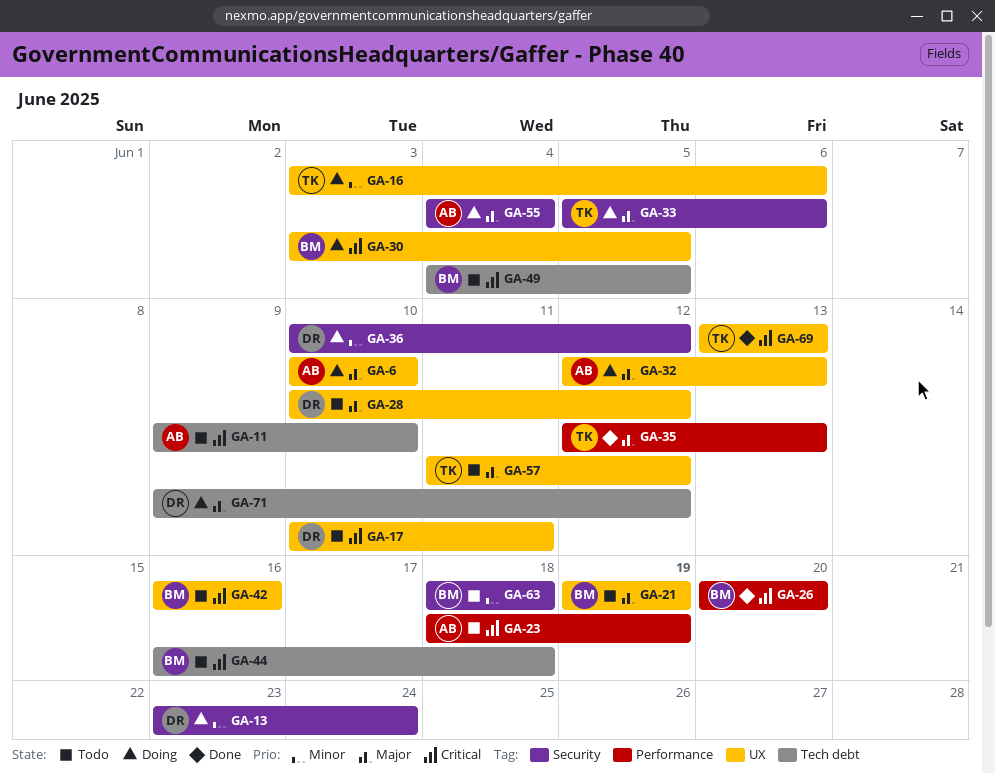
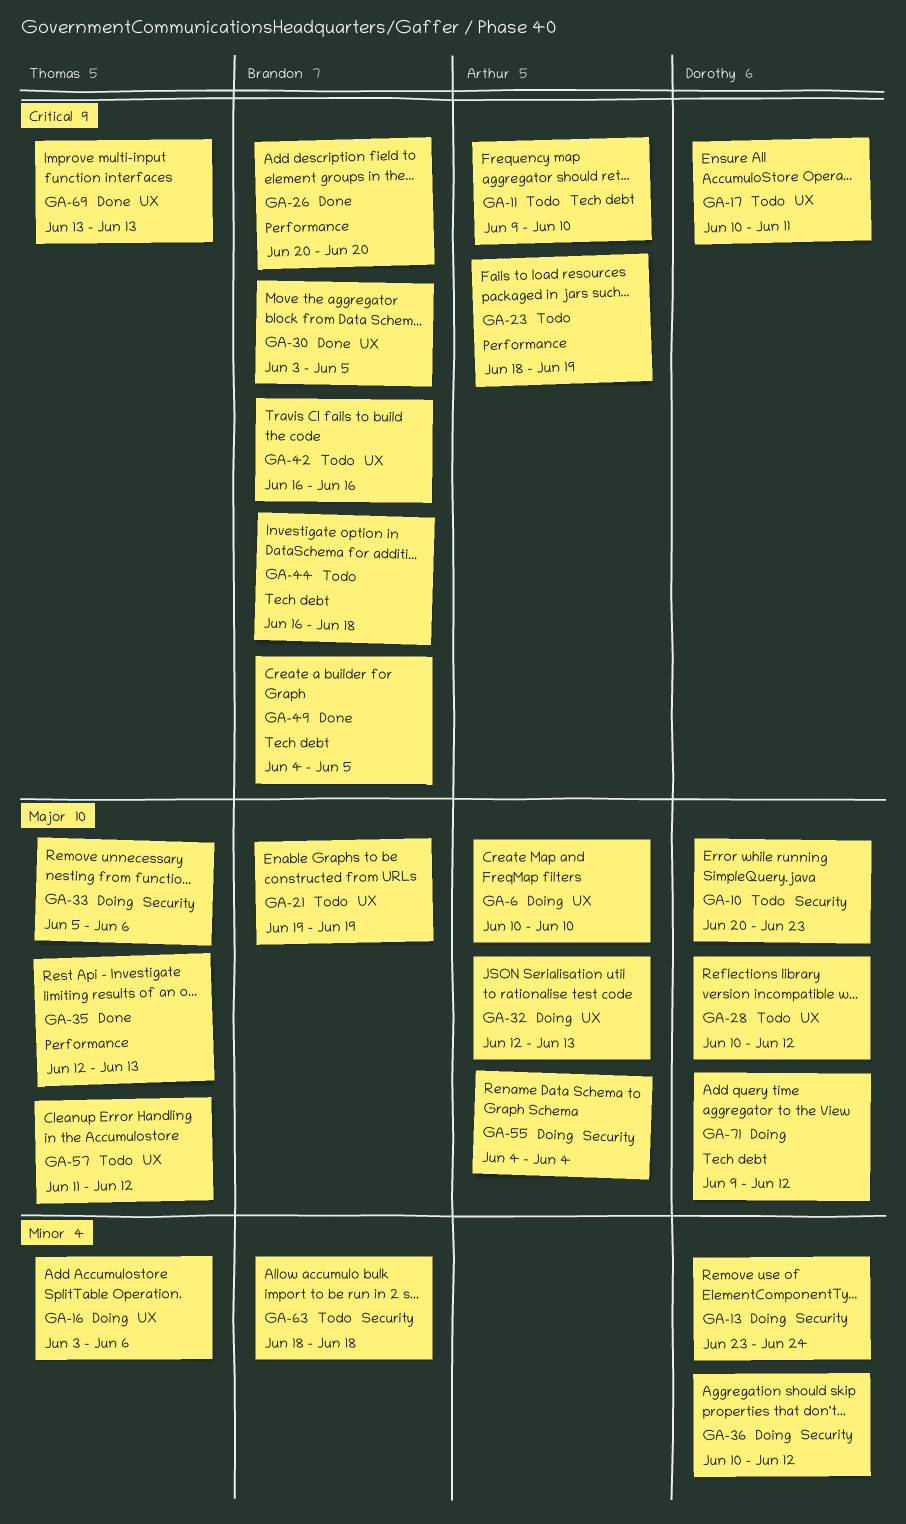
GA-10: none -> present
GA-30, status: Doing -> Done
GA-49, status: Todo -> Done

